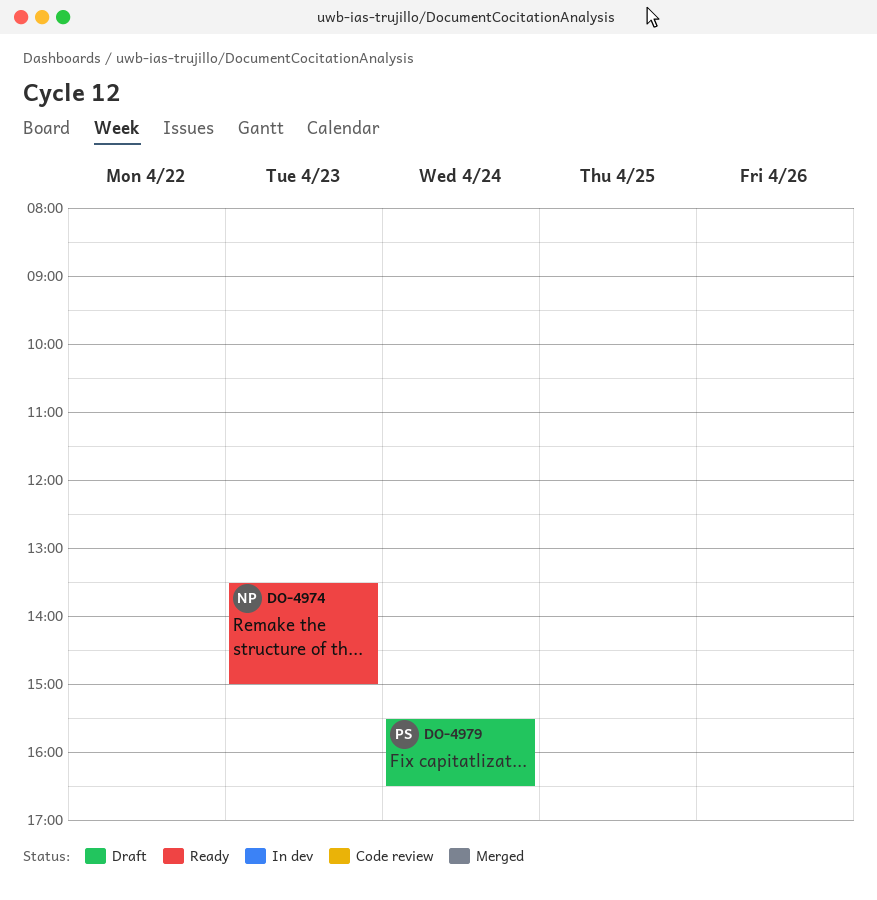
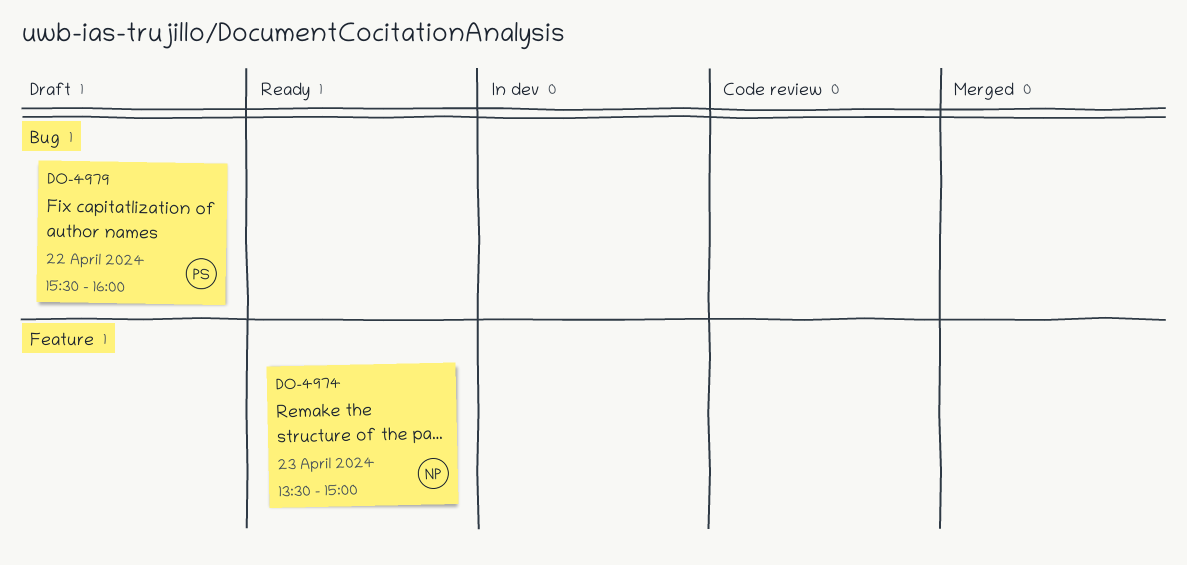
DO-4979, day: Apr 24 -> Apr 22
DO-4979, ends: 16:30 -> 16:00

